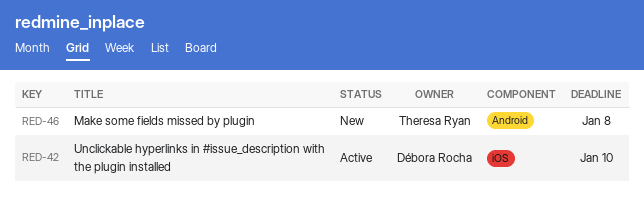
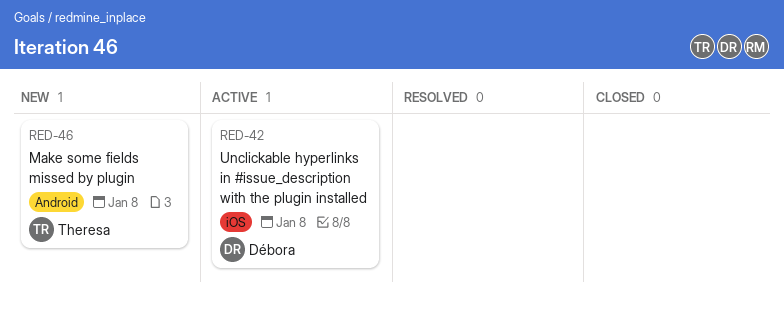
RED-42, due: Jan 10 -> Jan 8

